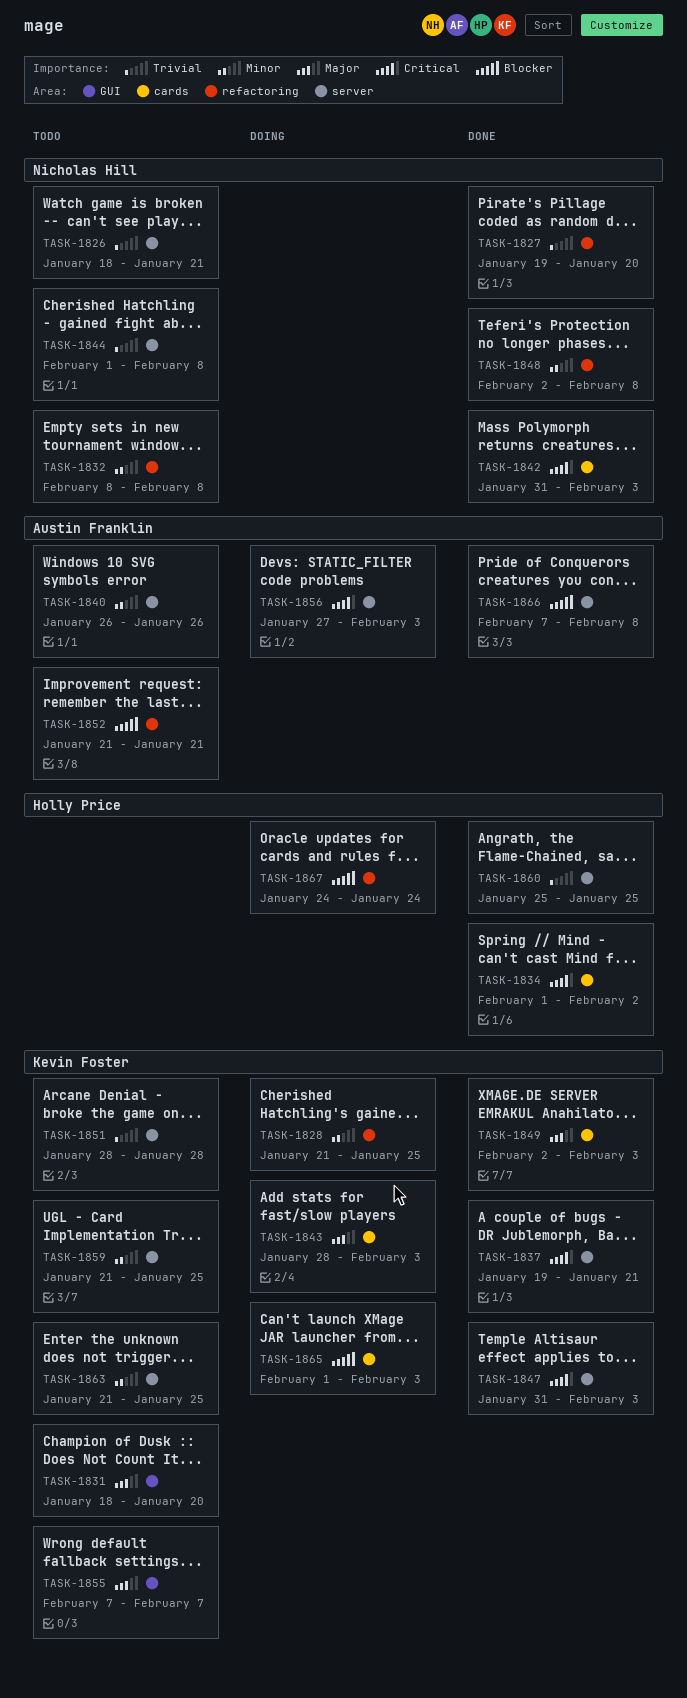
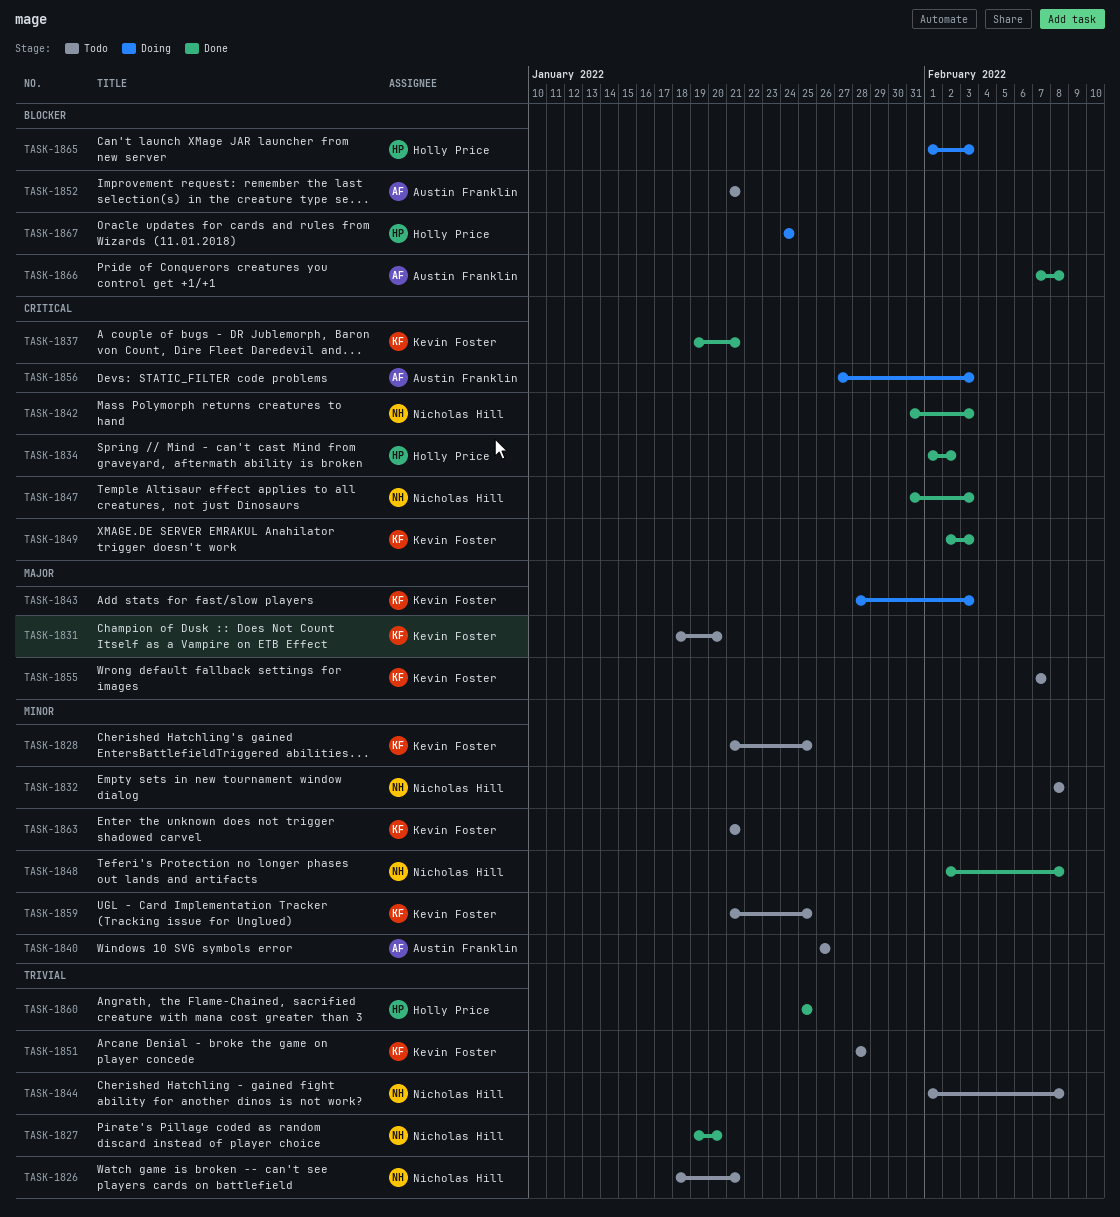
TASK-1828, status: Doing -> Todo
TASK-1847, owner: Kevin Foster -> Nicholas Hill
TASK-1849, priority: Major -> Critical
TASK-1863, due: Jan 25 -> Jan 21
TASK-1865, owner: Kevin Foster -> Holly Price

